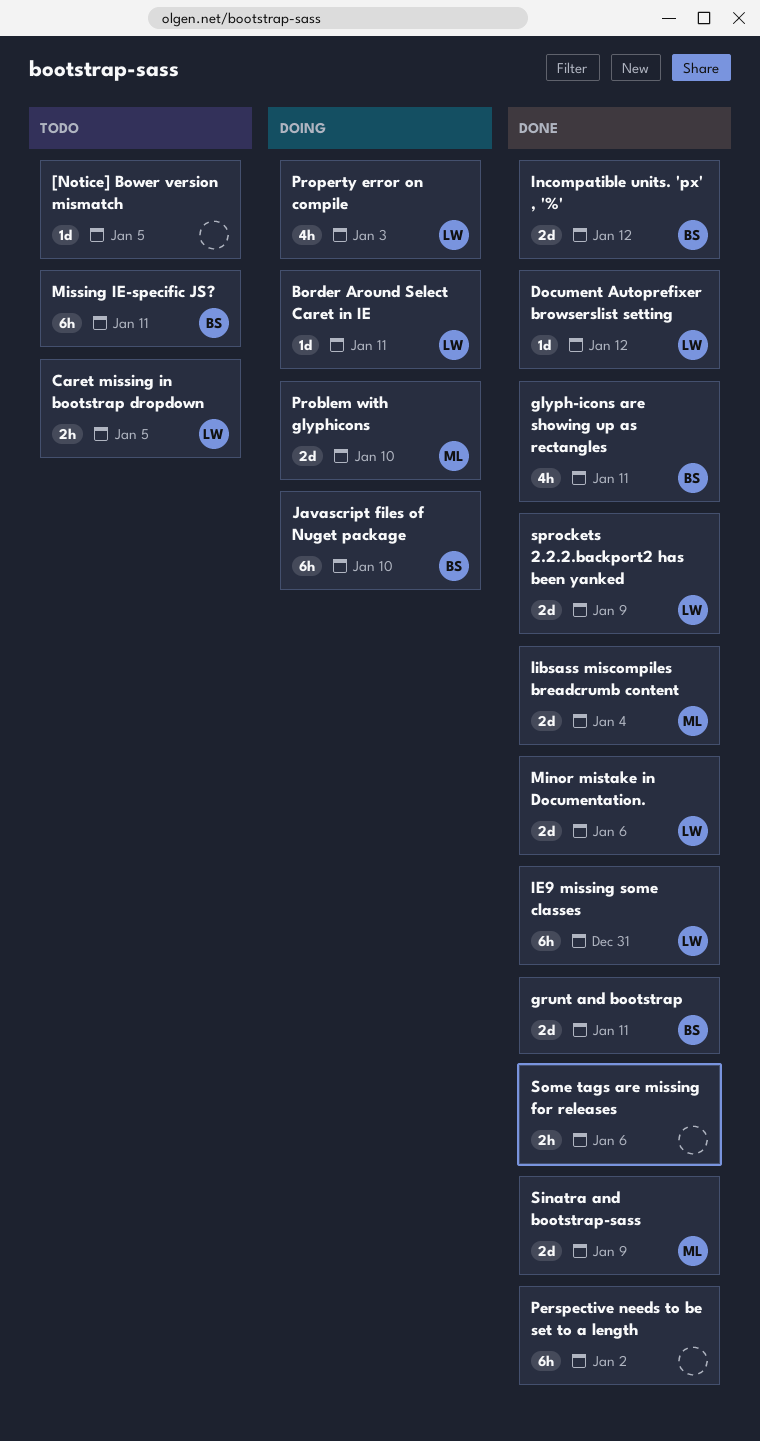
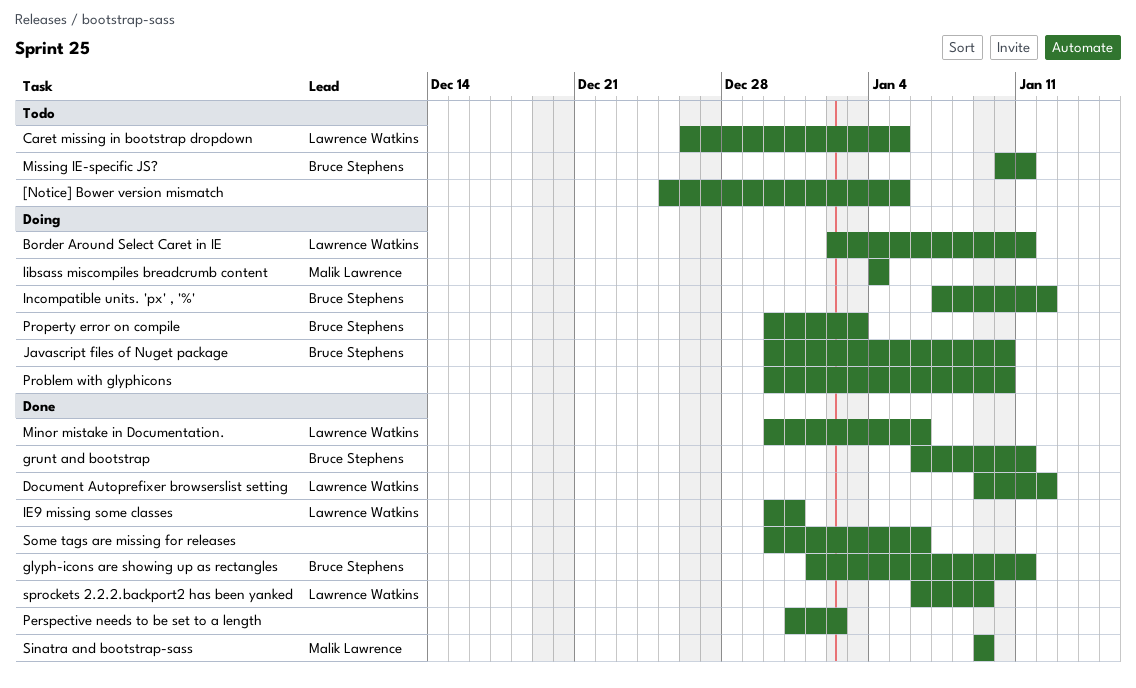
Incompatible units. 'px' , '%', status: Done -> Doing
libsass miscompiles breadcrumb content, status: Done -> Doing
Problem with glyphicons, owner: Malik Lawrence -> none
Property error on compile, owner: Lawrence Watkins -> Bruce Stephens

